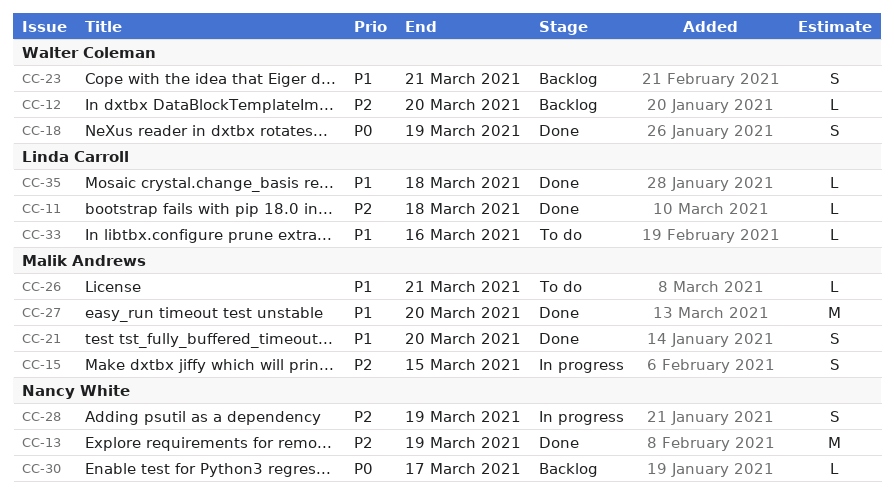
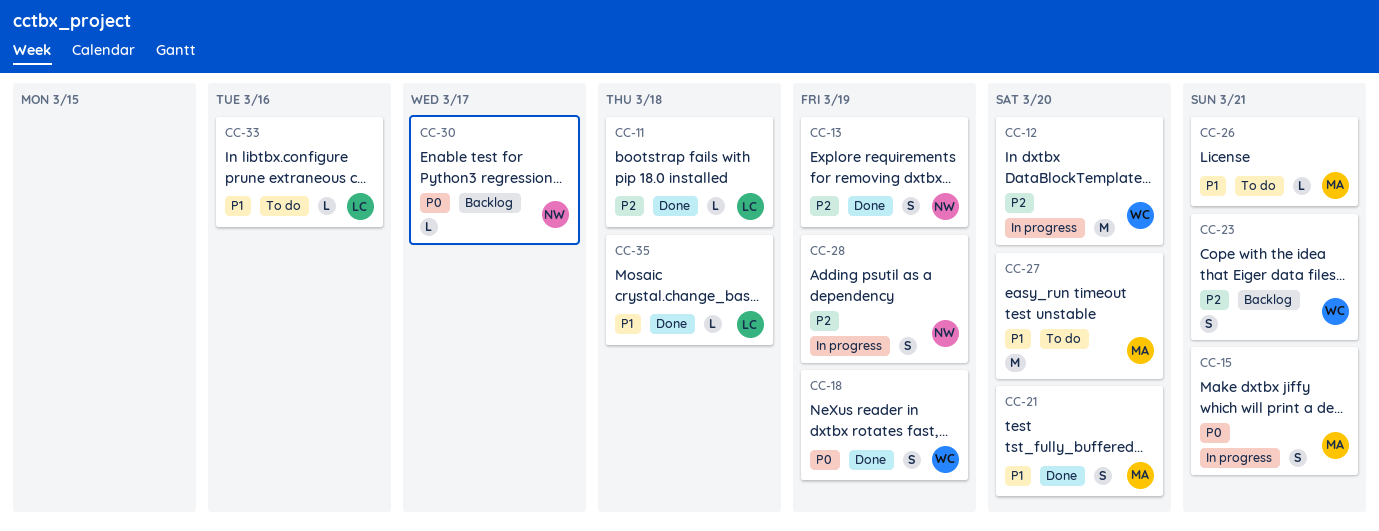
CC-12, status: Backlog -> In progress
CC-12, estimate: L -> M
CC-13, estimate: M -> S
CC-15, priority: P2 -> P0
CC-15, due: Mar 15 -> Mar 21
CC-23, priority: P1 -> P2
CC-27, status: Done -> To do

